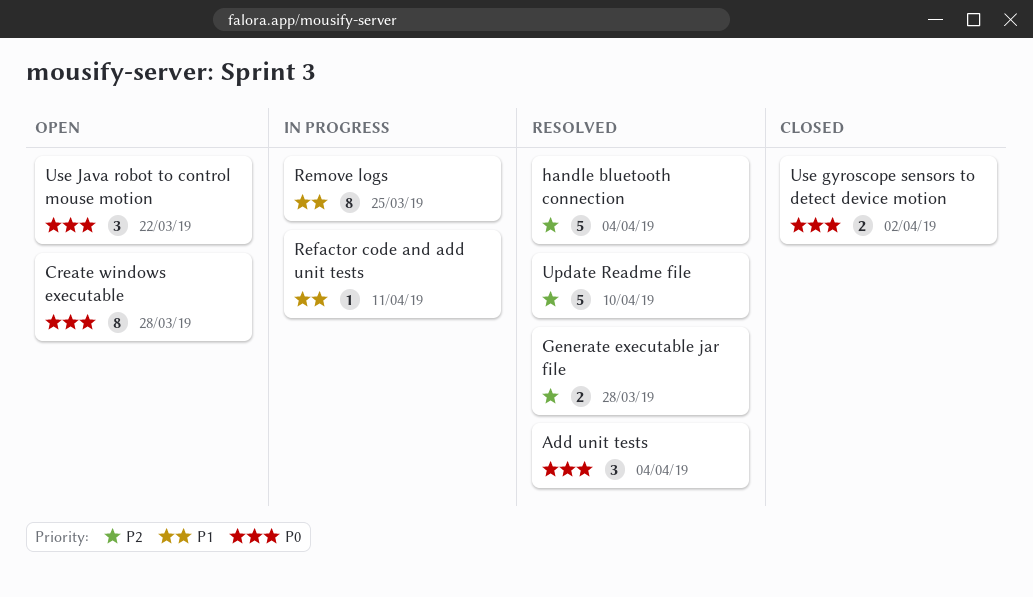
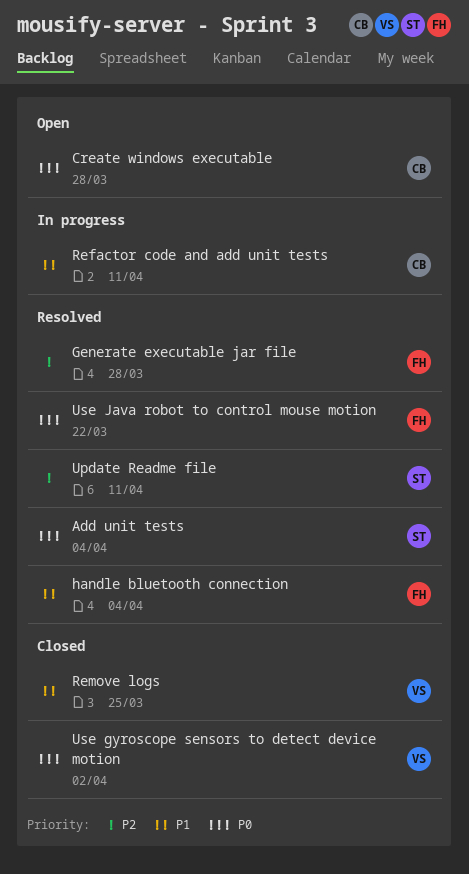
handle bluetooth connection, priority: P2 -> P1
Remove logs, status: In progress -> Closed
Update Readme file, due: Apr 10 -> Apr 11
Use Java robot to control mouse motion, status: Open -> Resolved

